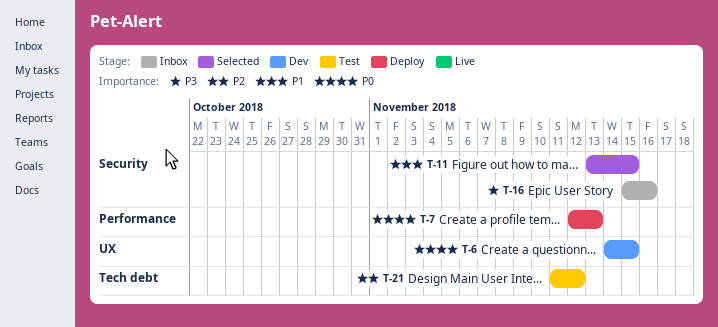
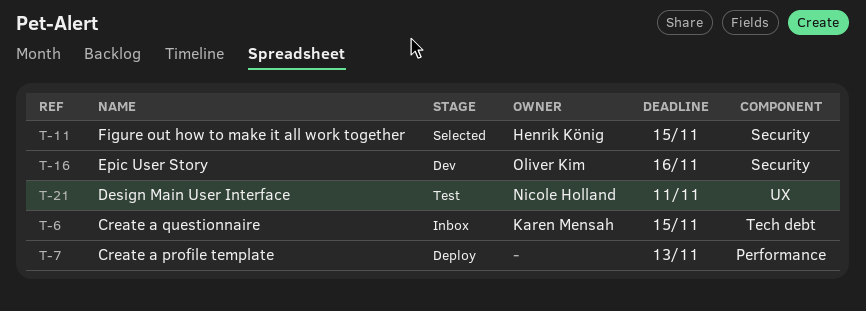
T-6, status: Dev -> Inbox
T-6, label: UX -> Tech debt
T-16, status: Inbox -> Dev
T-21, label: Tech debt -> UX
T-21, due: Nov 12 -> Nov 11

